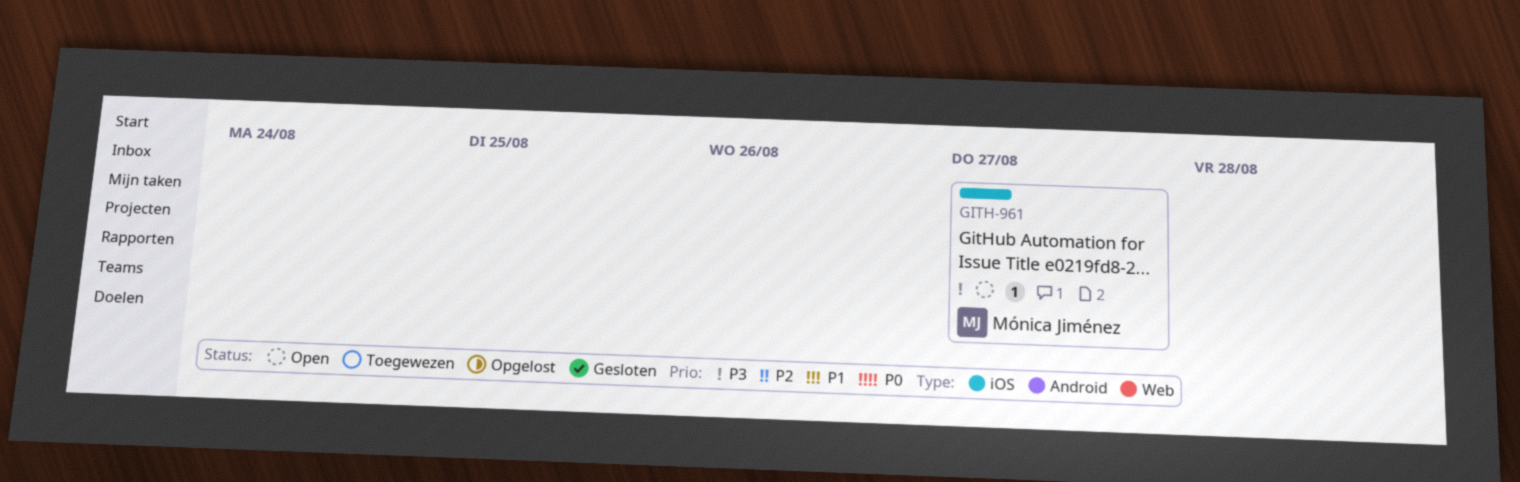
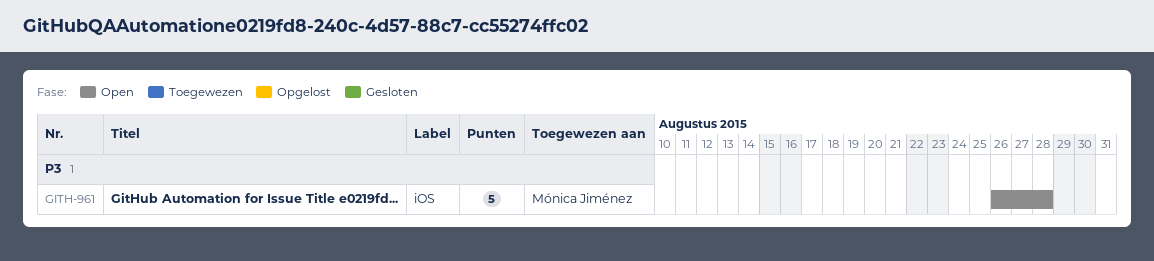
GITH-961, estimate: 1 -> 5
GITH-961, due: Aug 27 -> Aug 28

